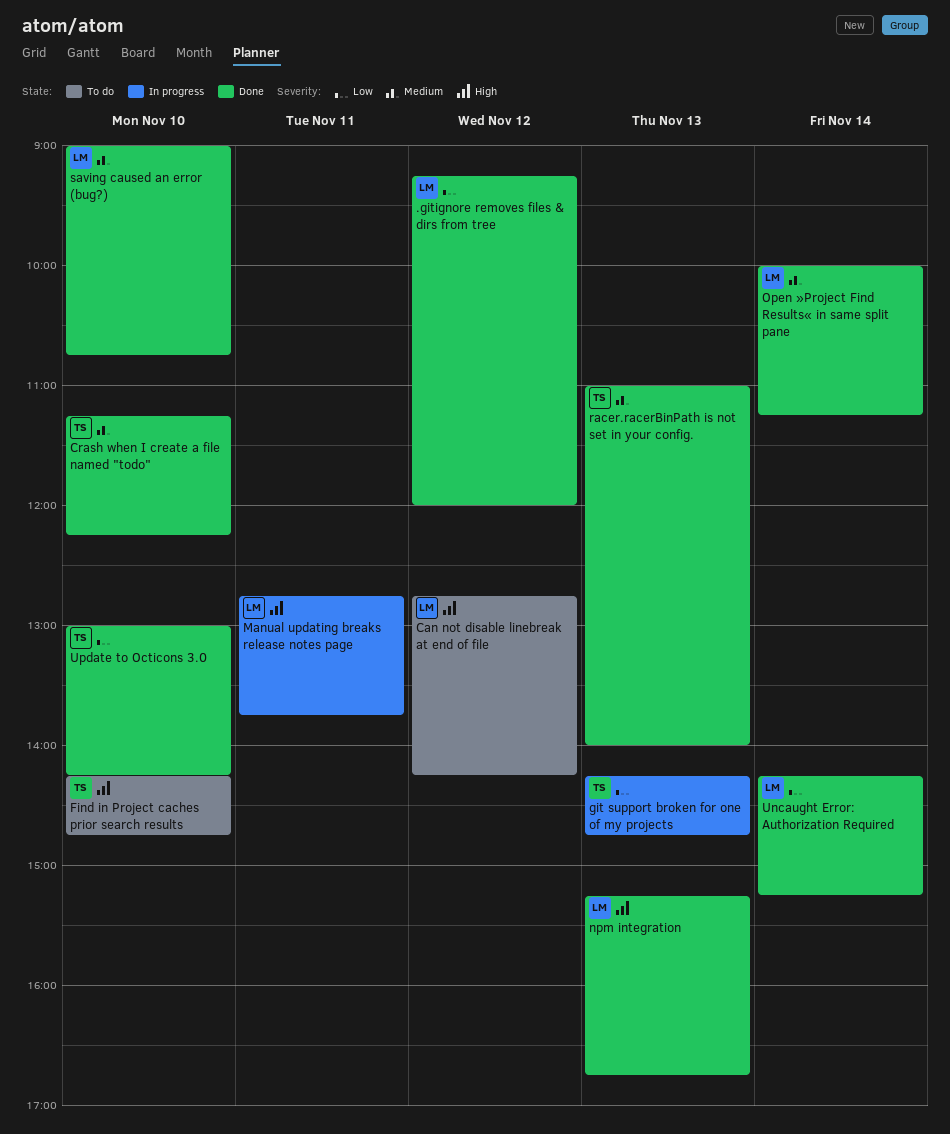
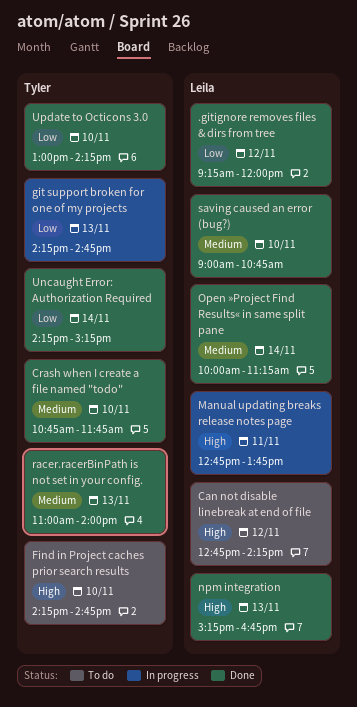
Crash when I create a file named "todo", begins: 11:15 -> 10:45
Crash when I create a file named "todo", ends: 12:15 -> 11:45
Uncaught Error: Authorization Required, owner: Leila -> Tyler

